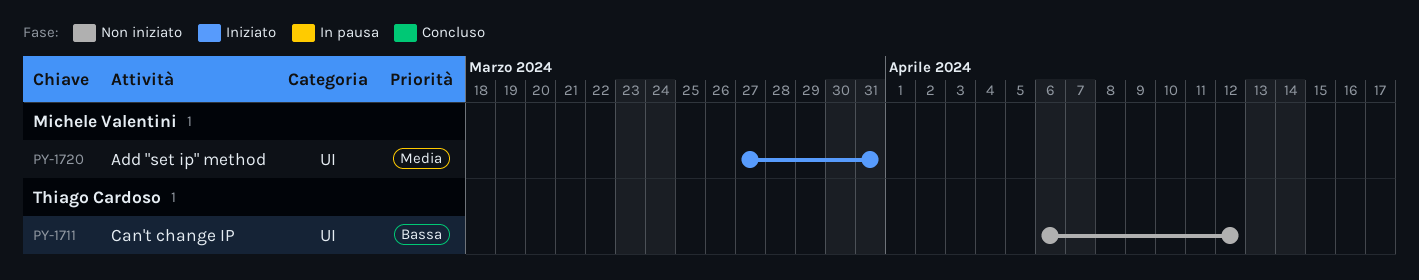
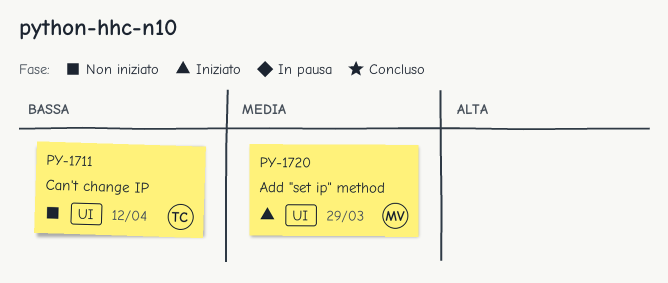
PY-1720, due: Mar 31 -> Mar 29

